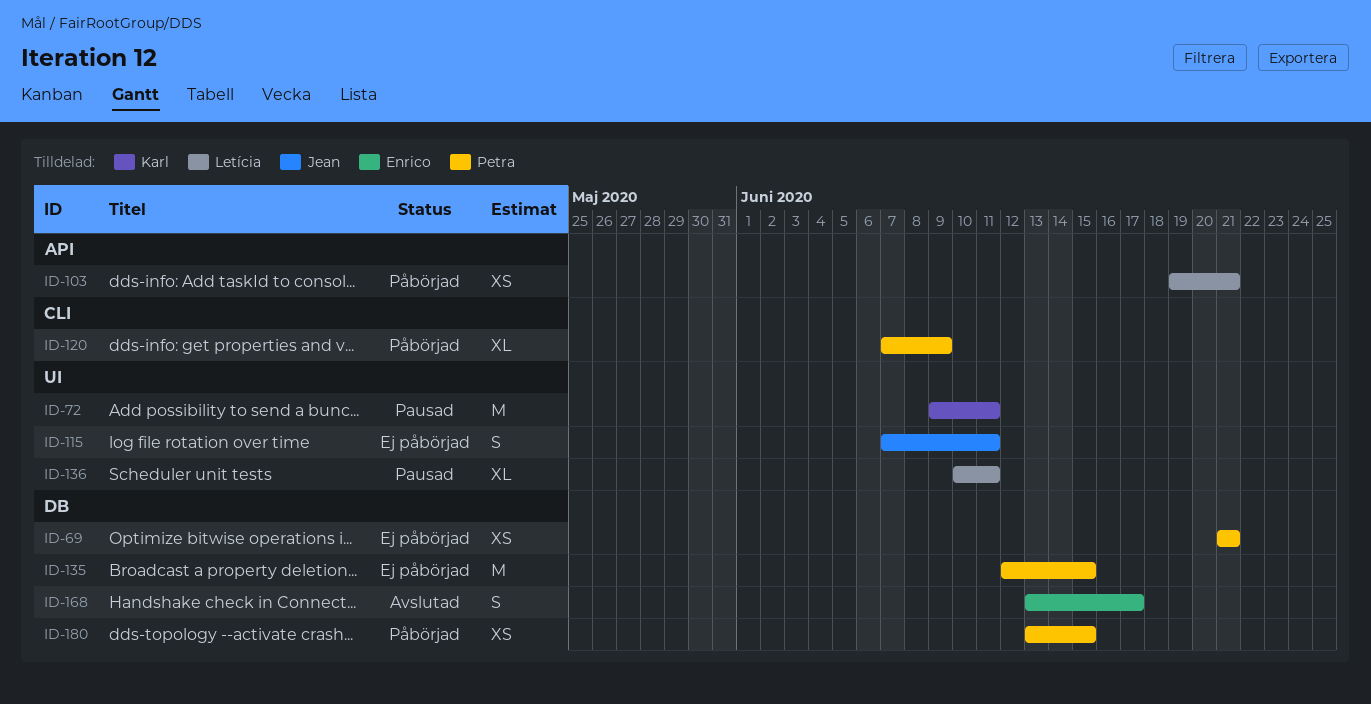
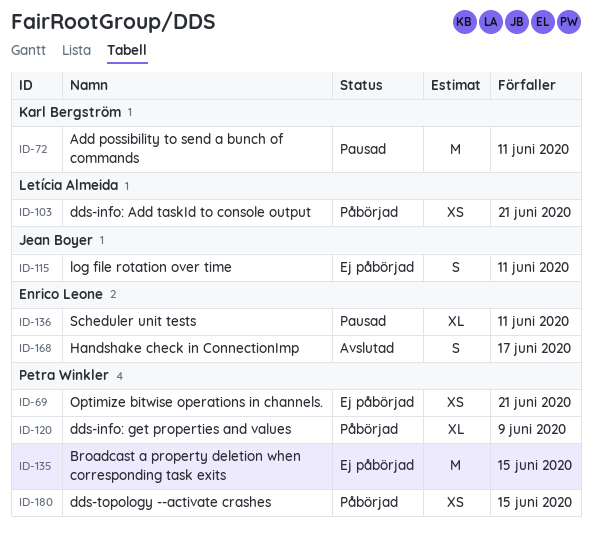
ID-136, owner: Letícia Almeida -> Enrico Leone

